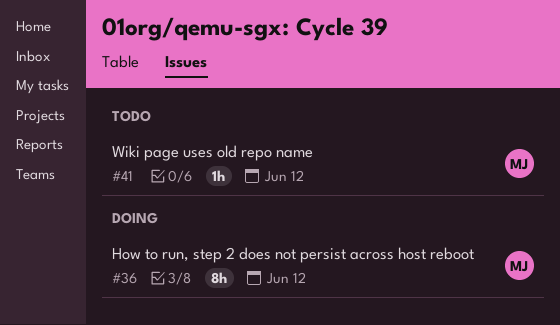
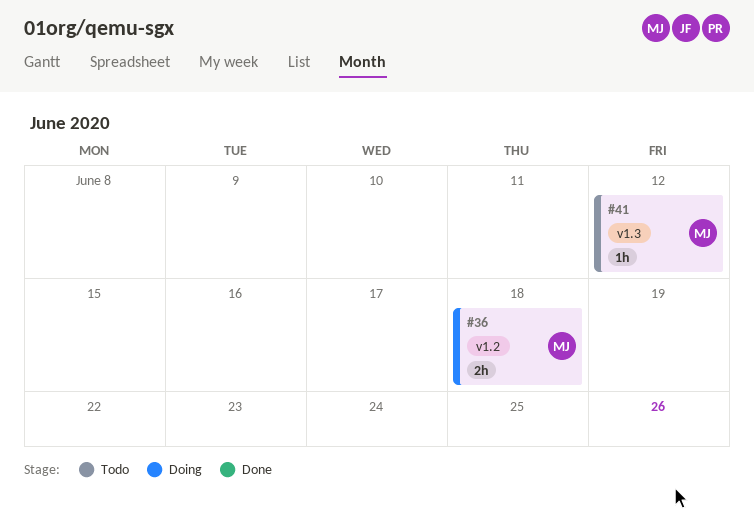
#36, estimate: 8h -> 2h
#36, due: Jun 12 -> Jun 18

